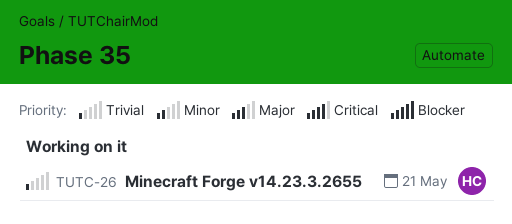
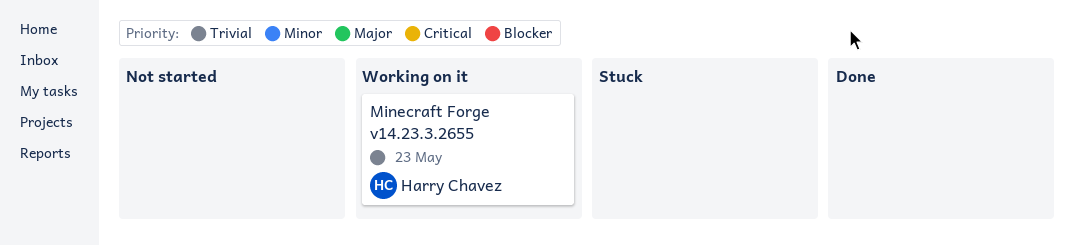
Minecraft Forge v14.23.3.2655, due: May 21 -> May 23

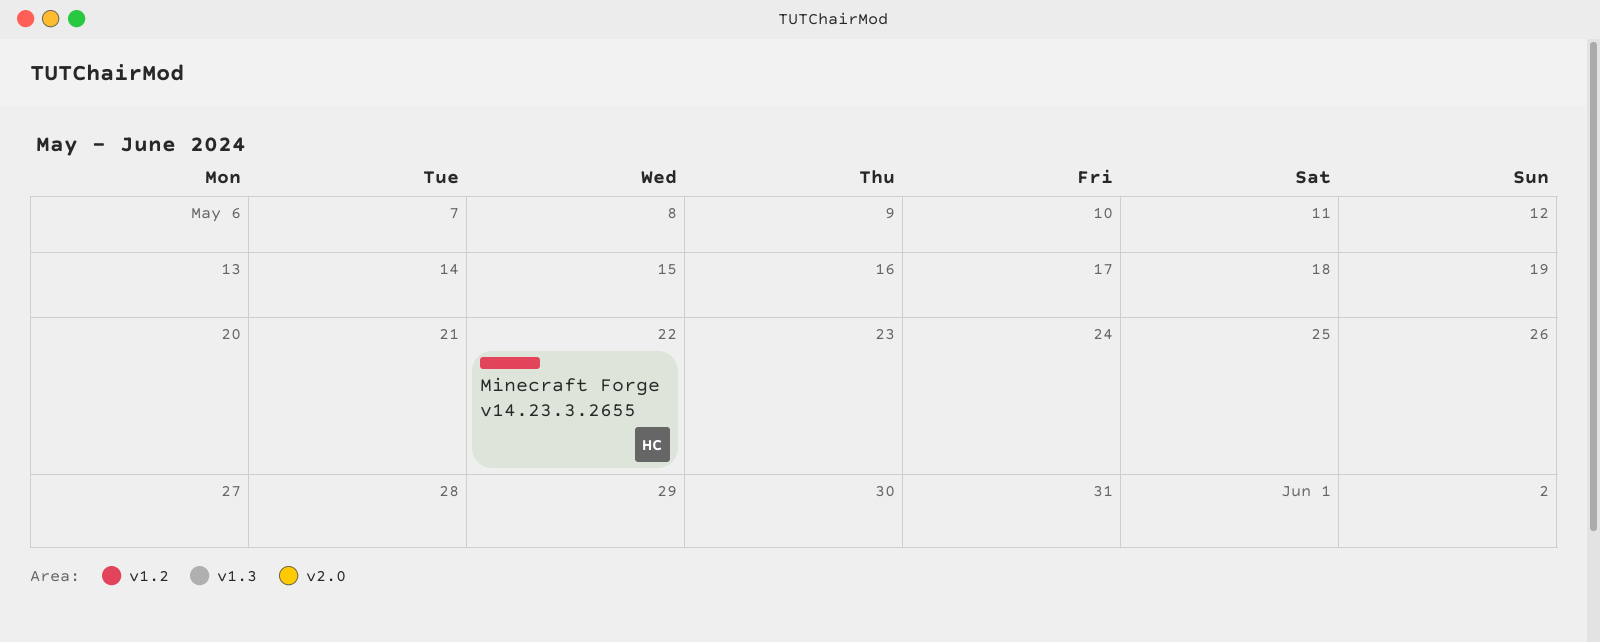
Minecraft Forge v14.23.3.2655, due: May 23 -> May 22

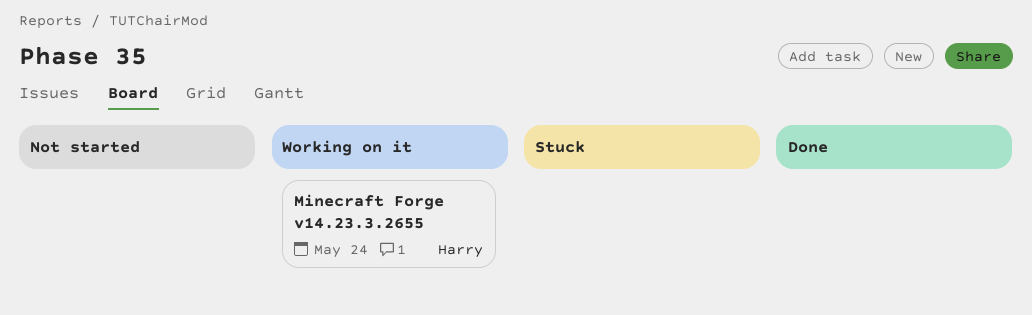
Minecraft Forge v14.23.3.2655, due: May 22 -> May 24

